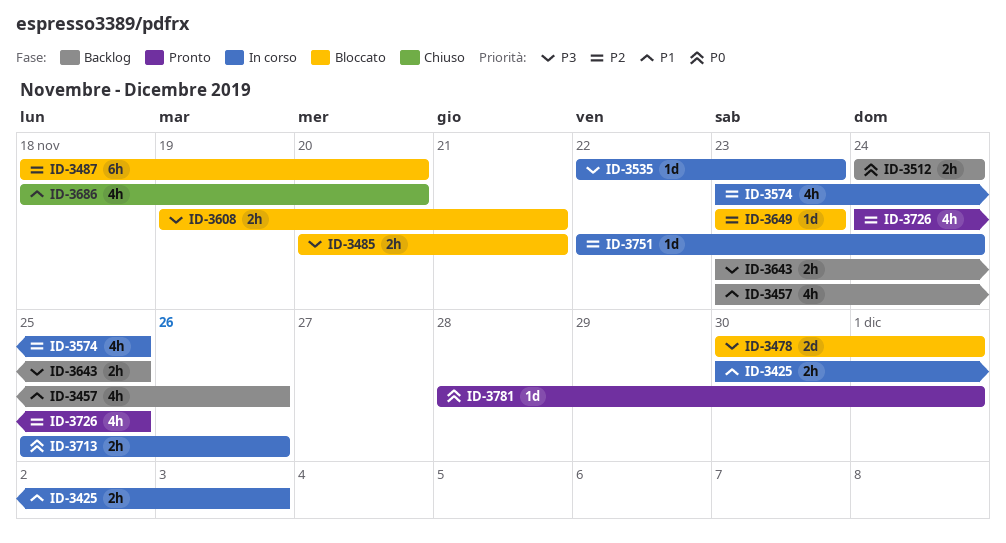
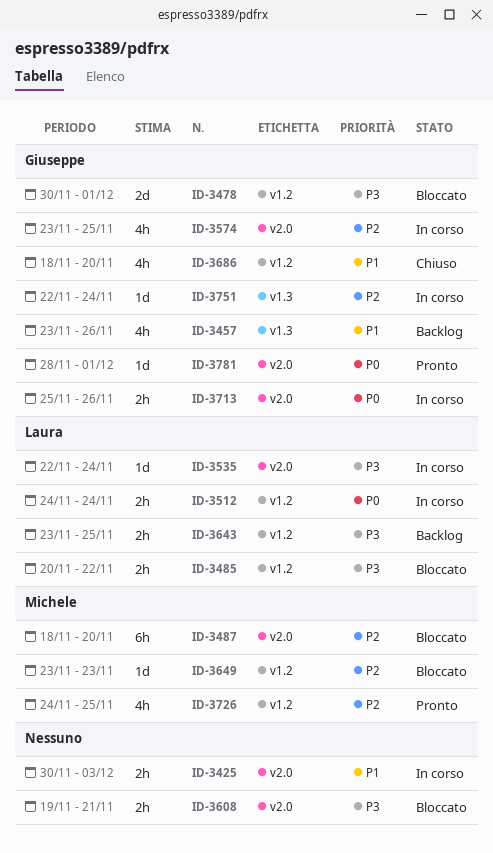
ID-3485, due: Nov 21 -> Nov 22
ID-3512, status: Backlog -> In corso
ID-3535, due: Nov 23 -> Nov 24

